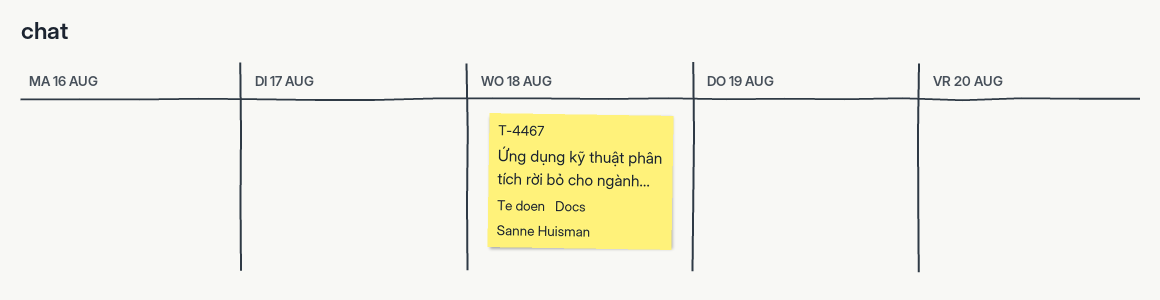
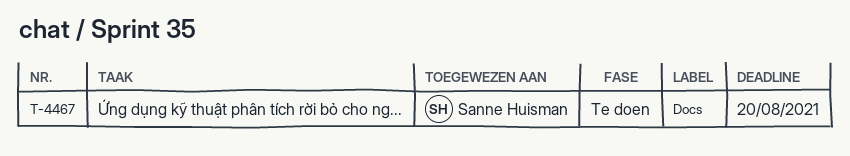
T-4467, due: Aug 18 -> Aug 20

